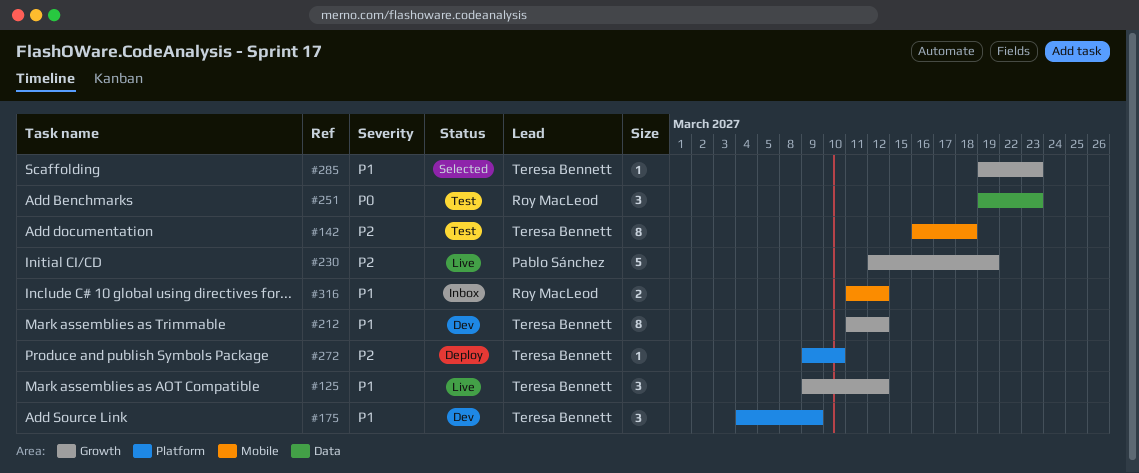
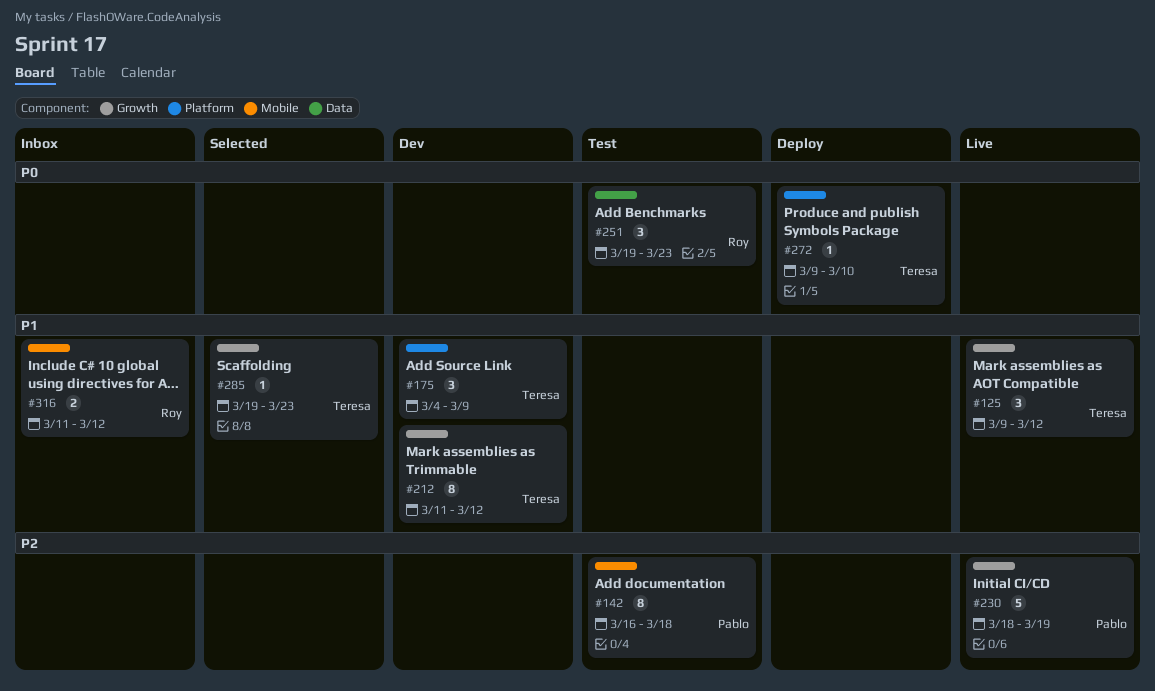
#142, owner: Teresa Bennett -> Pablo Sánchez
#230, start: Mar 12 -> Mar 18
#272, priority: P2 -> P0

